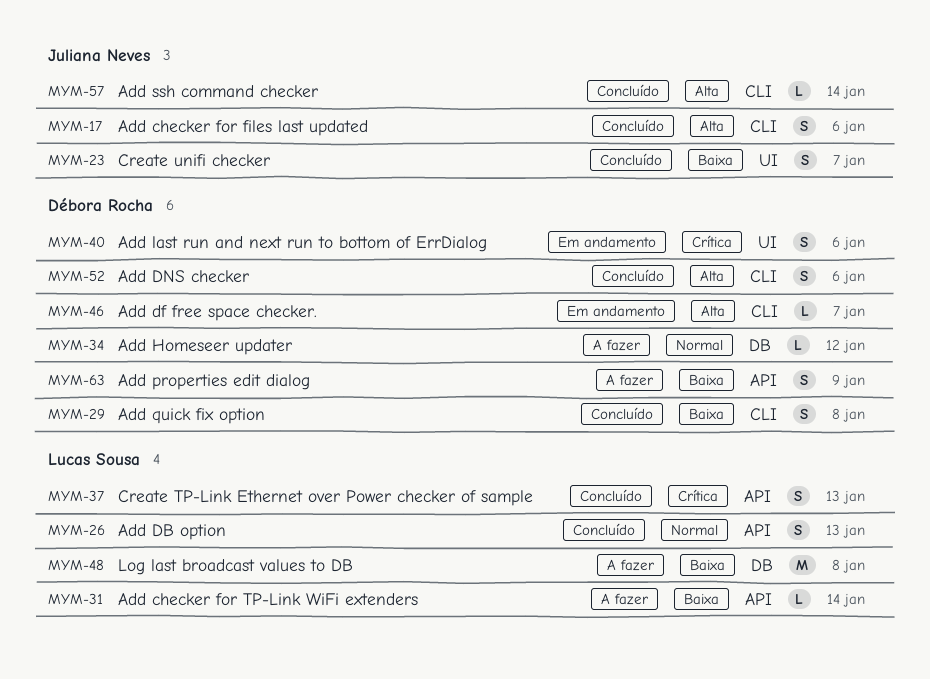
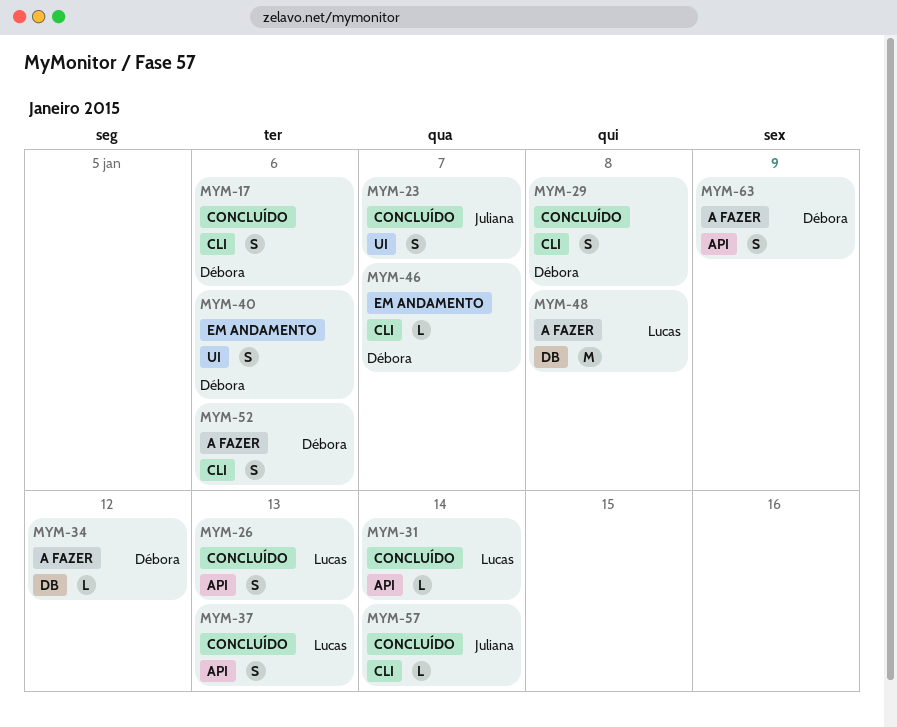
MYM-17, owner: Juliana Neves -> Débora Rocha
MYM-31, status: A fazer -> Concluído
MYM-52, status: Concluído -> A fazer

